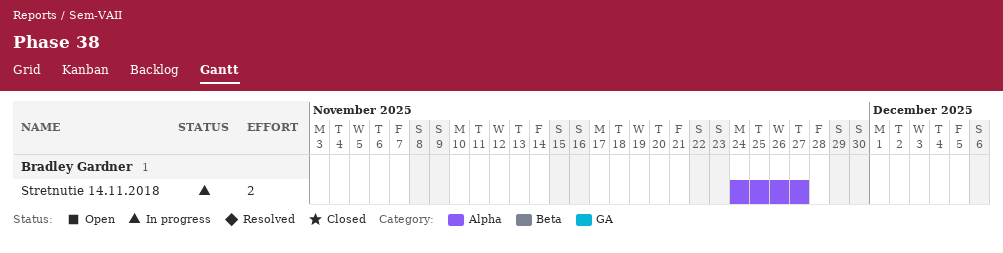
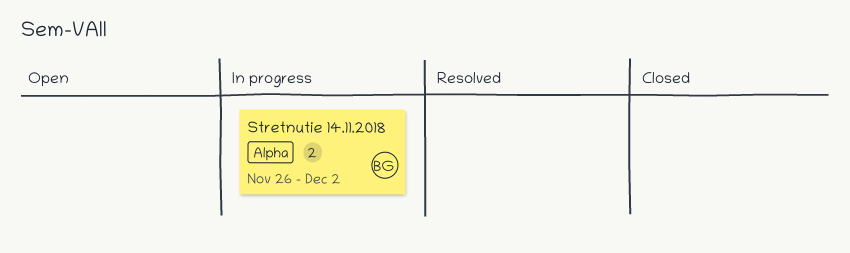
Stretnutie 14.11.2018, start: Nov 24 -> Nov 26
Stretnutie 14.11.2018, due: Nov 27 -> Dec 2

